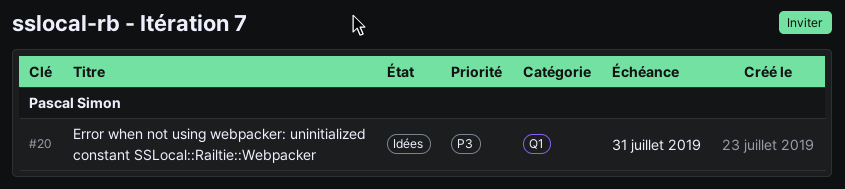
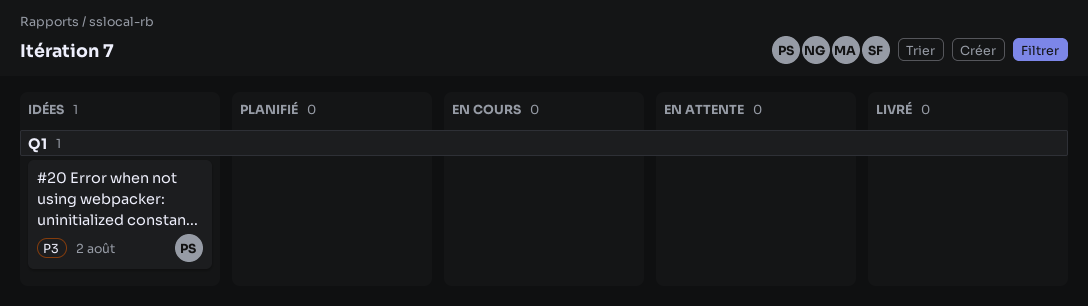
#20, due: Jul 31 -> Aug 2

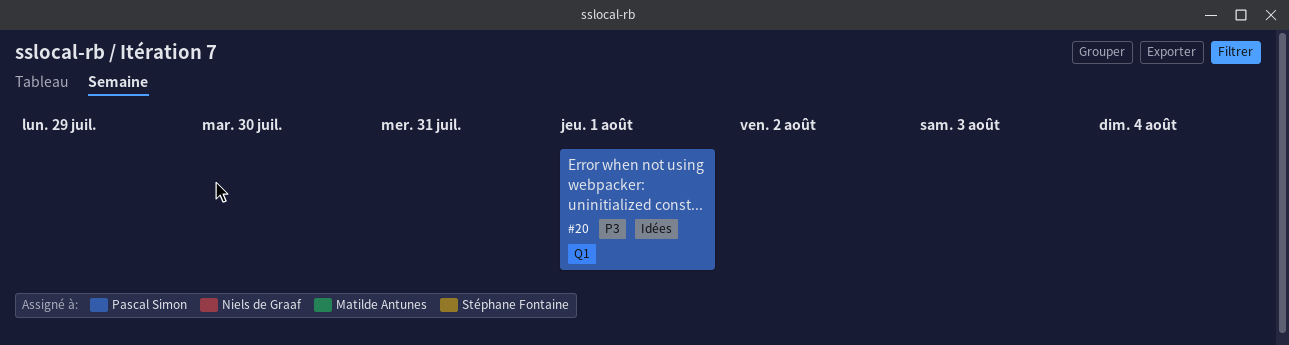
#20, due: Aug 2 -> Aug 1

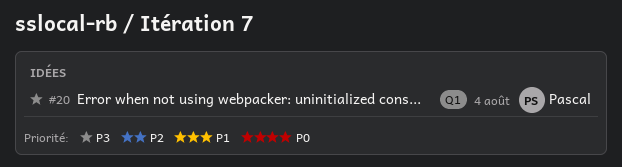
#20, due: Aug 1 -> Aug 4

